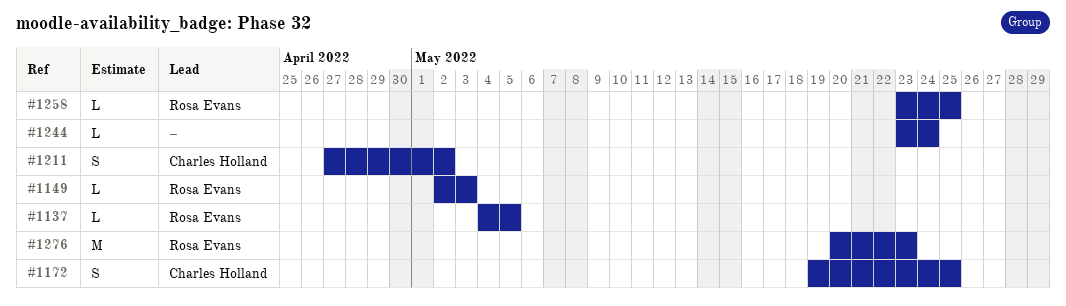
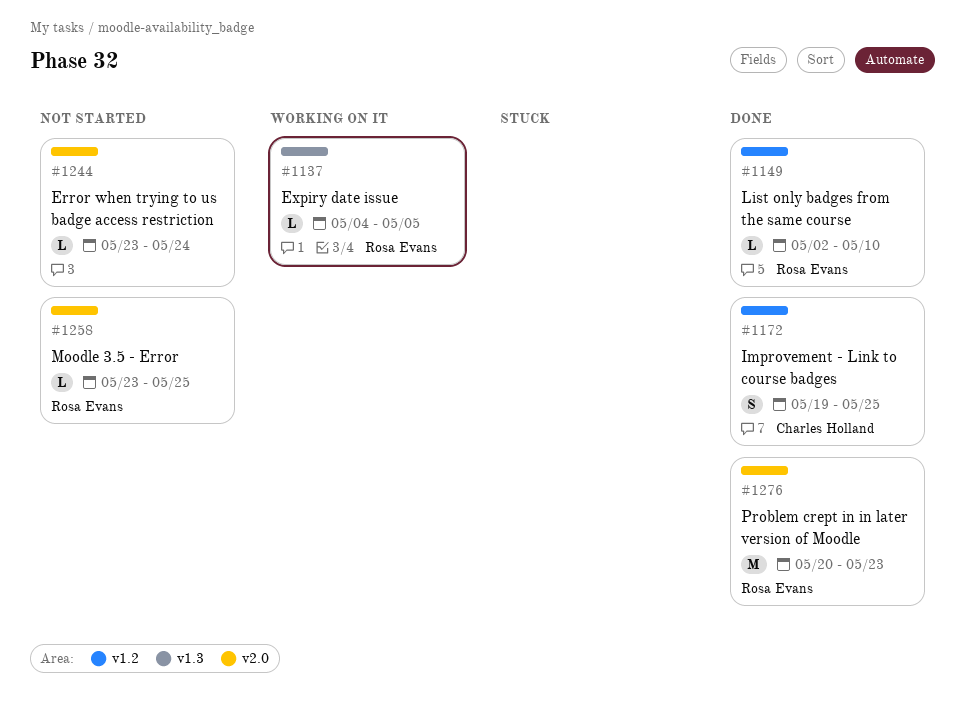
#1149, due: May 3 -> May 10
#1211: present -> none

